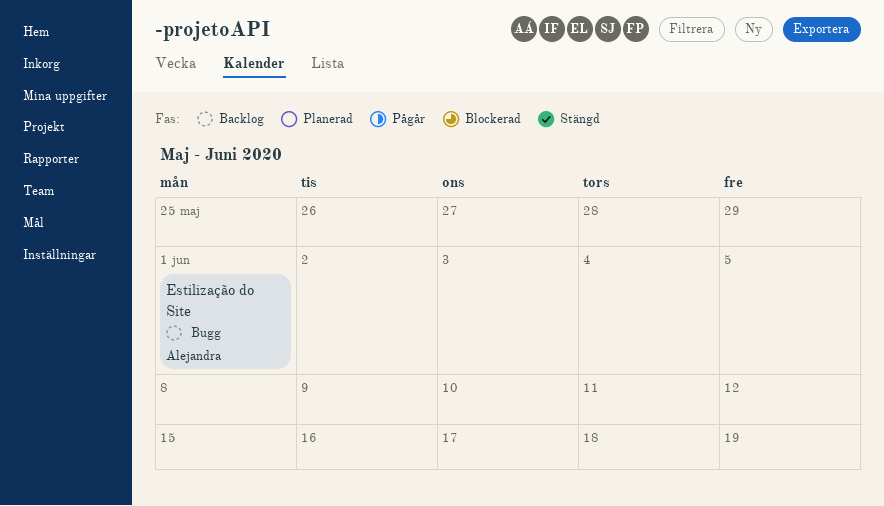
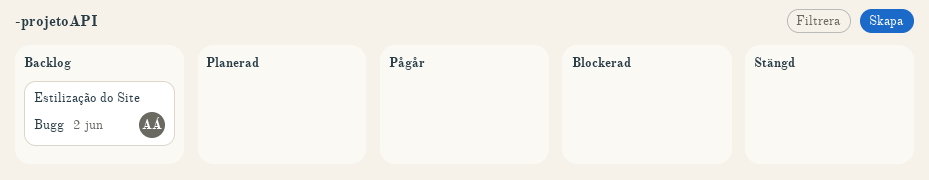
Estilização do Site, due: Jun 1 -> Jun 2

